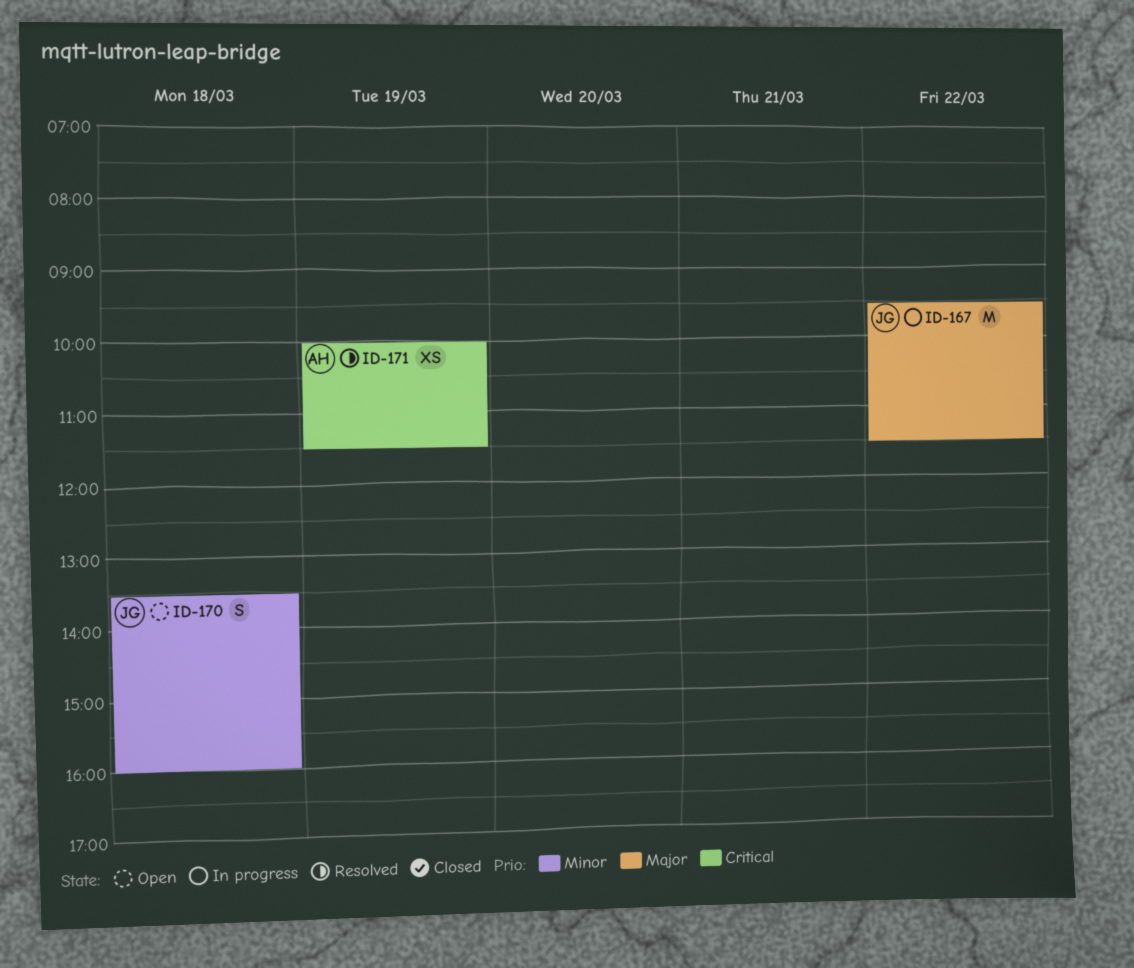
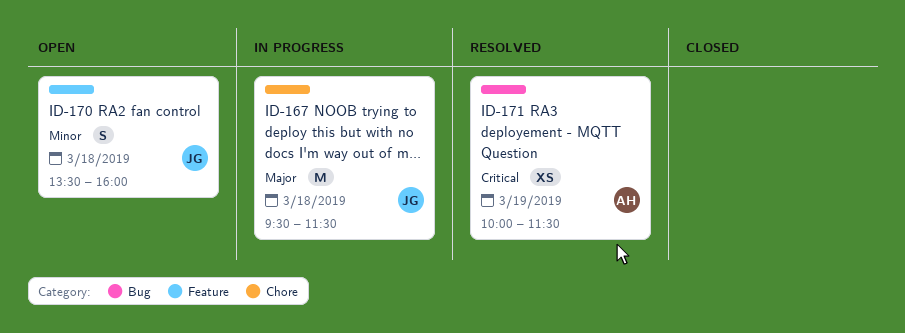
ID-167, day: Mar 22 -> Mar 18

